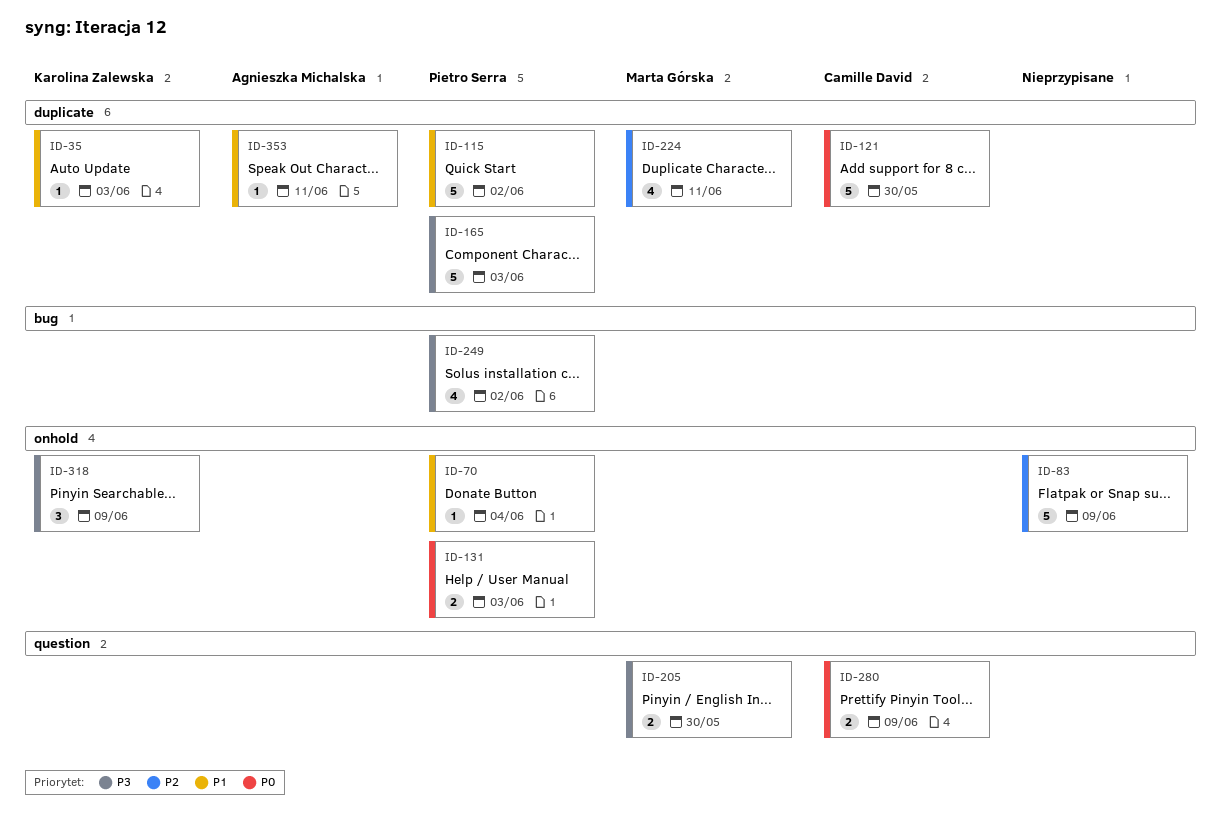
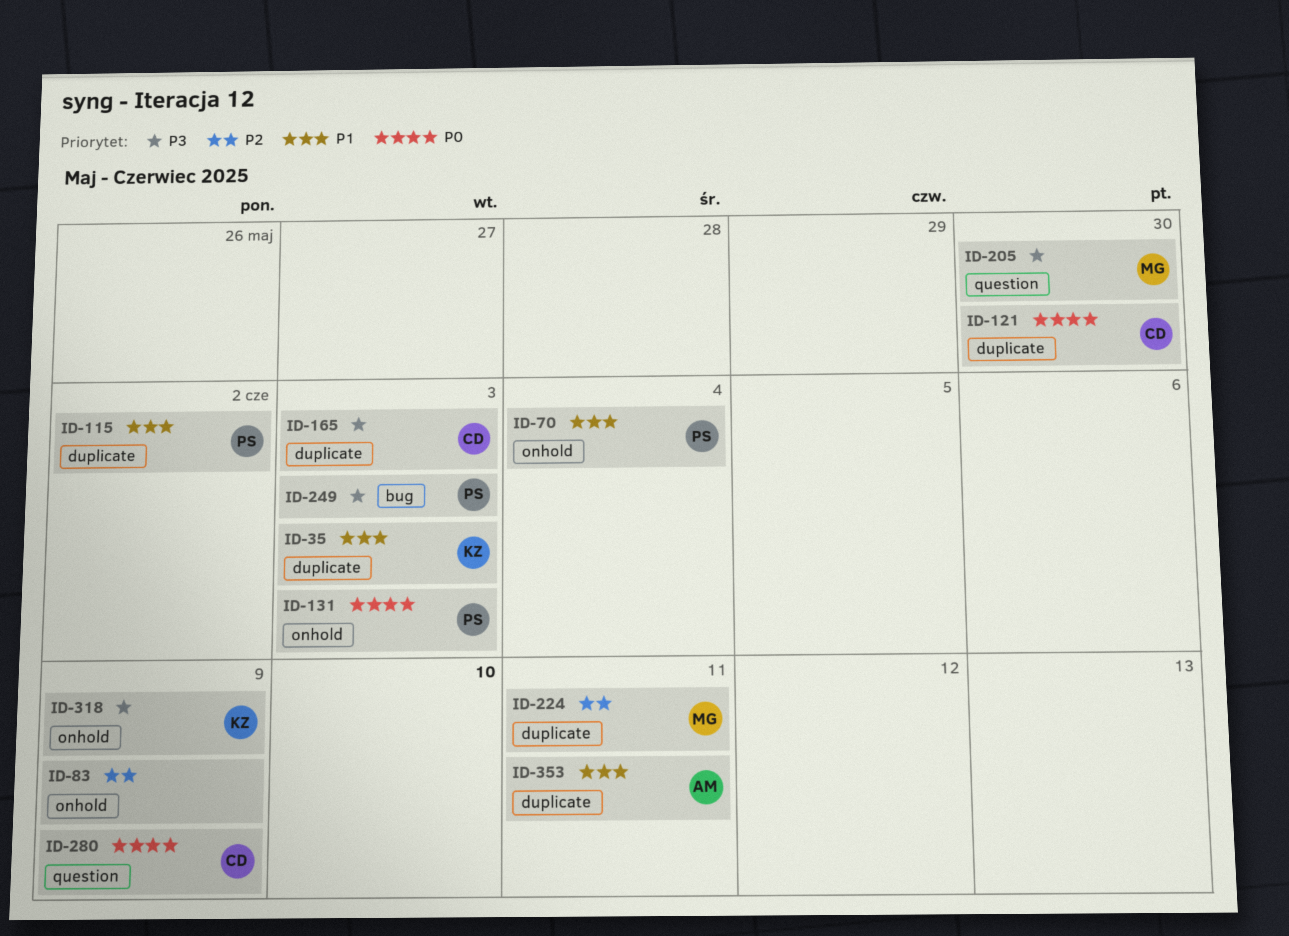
ID-165, owner: Pietro Serra -> Camille David
ID-249, due: Jun 2 -> Jun 3

